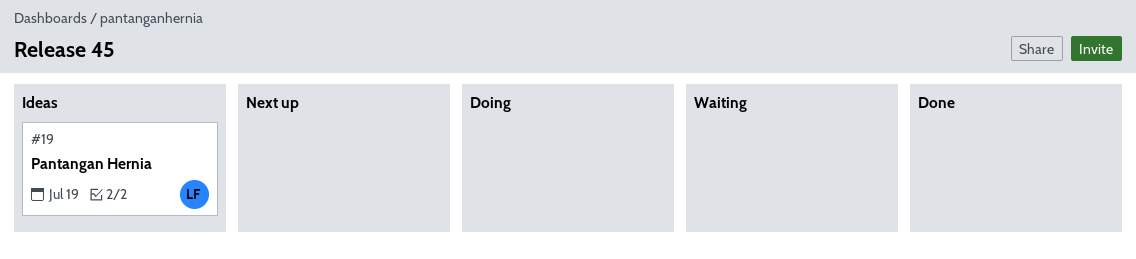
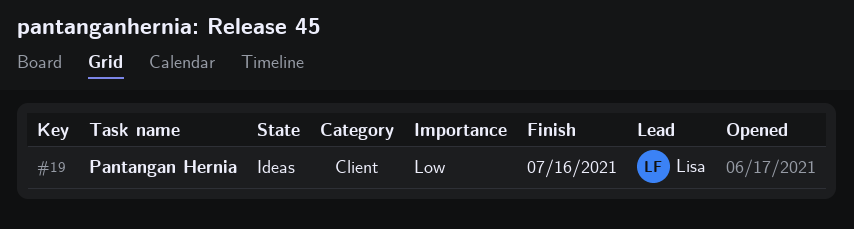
#19, due: Jul 19 -> Jul 16

